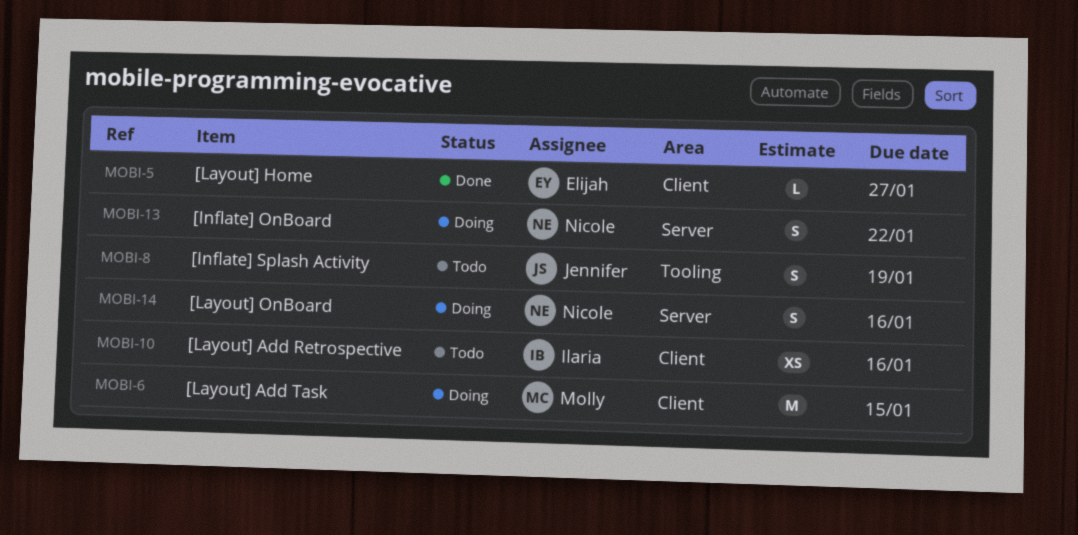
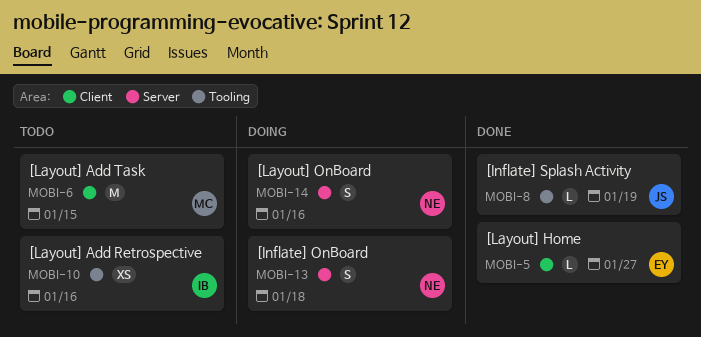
MOBI-6, status: Doing -> Todo
MOBI-8, status: Todo -> Done
MOBI-8, estimate: S -> L
MOBI-10, label: Client -> Tooling
MOBI-13, due: Jan 22 -> Jan 18

